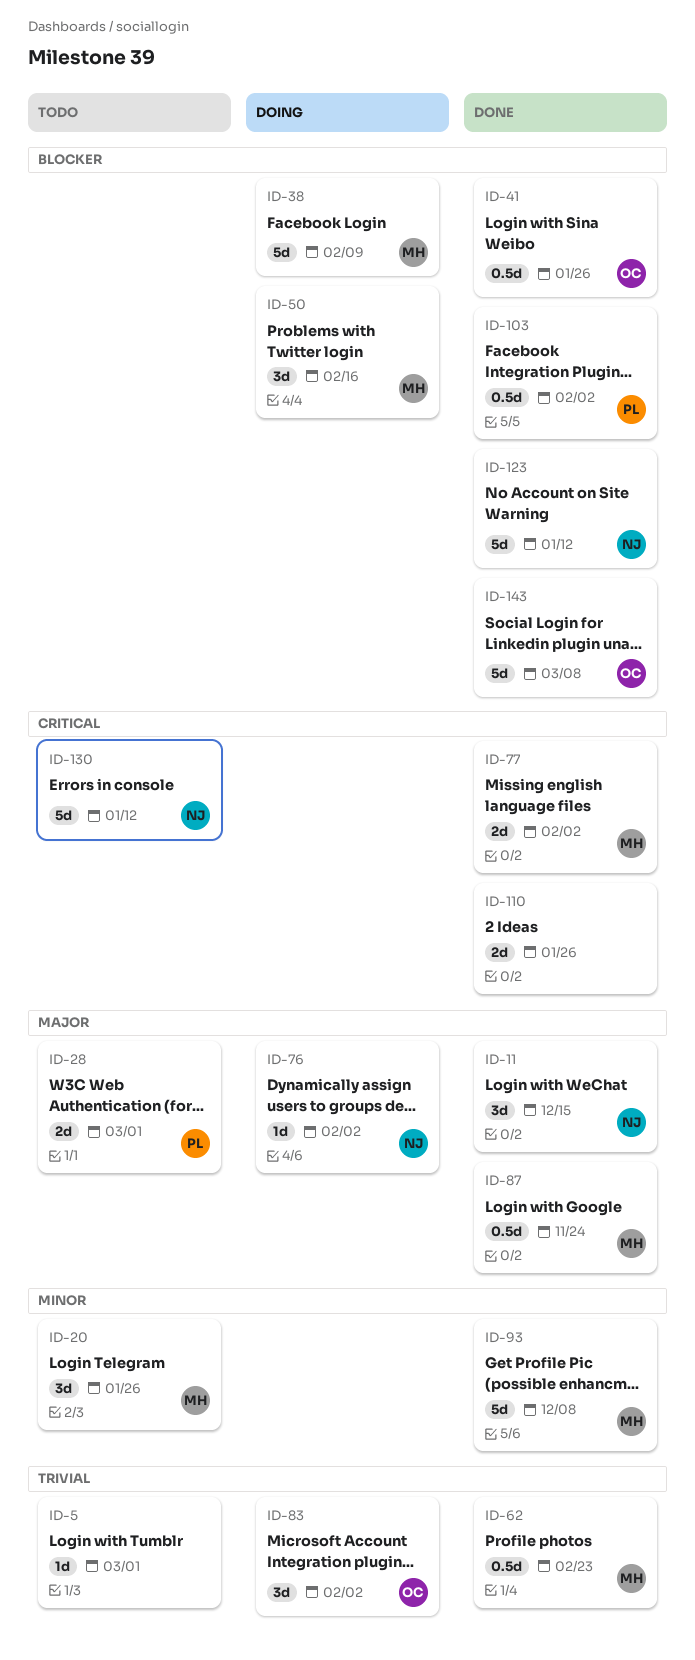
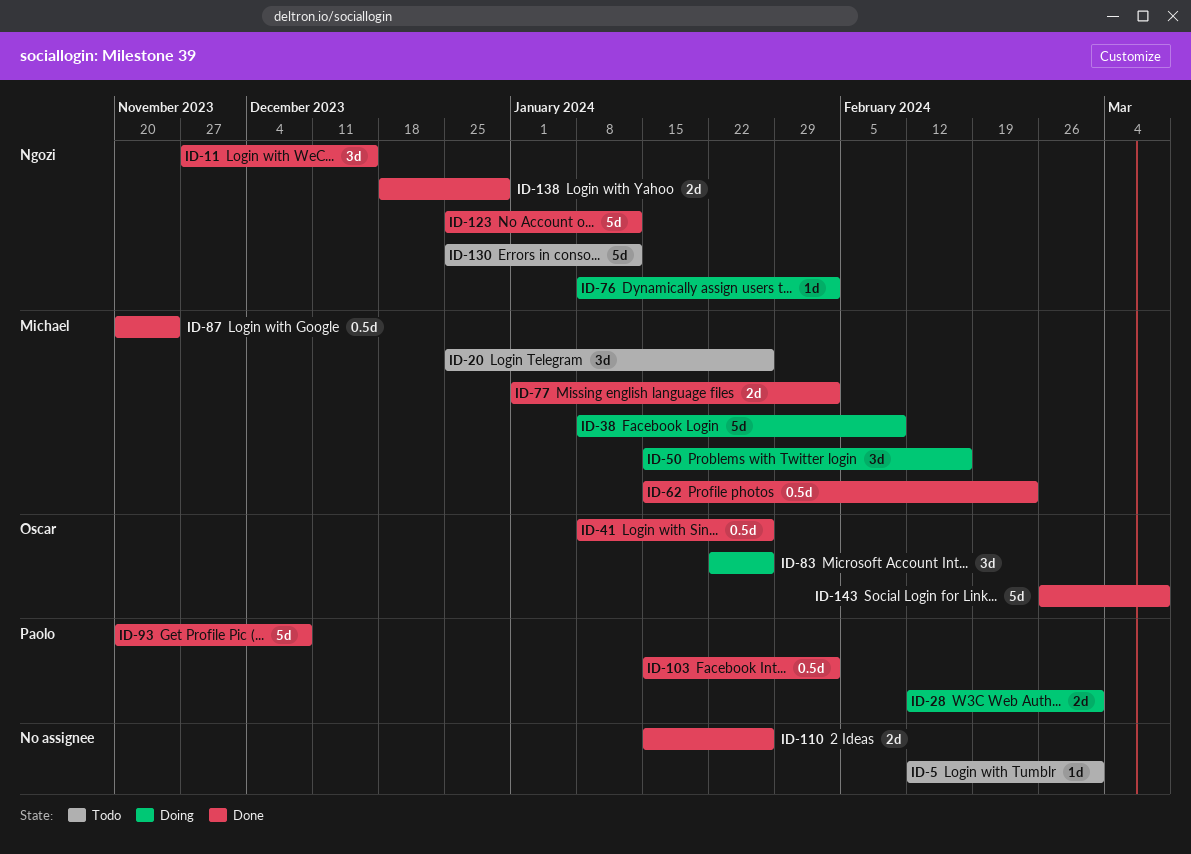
ID-28, status: Todo -> Doing
ID-83, due: Feb 2 -> Jan 26
ID-93, owner: Michael -> Paolo
ID-138: none -> present

